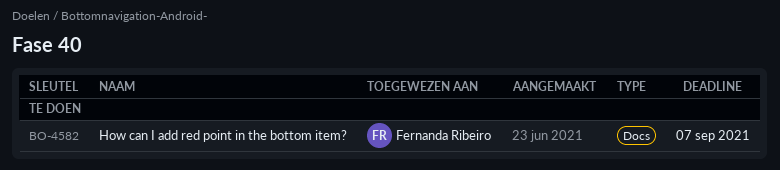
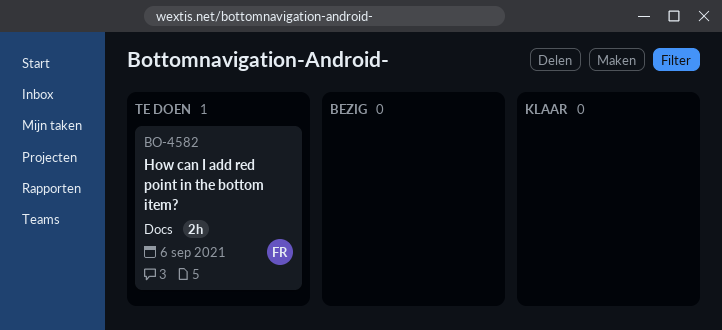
BO-4582, due: Sep 7 -> Sep 6

